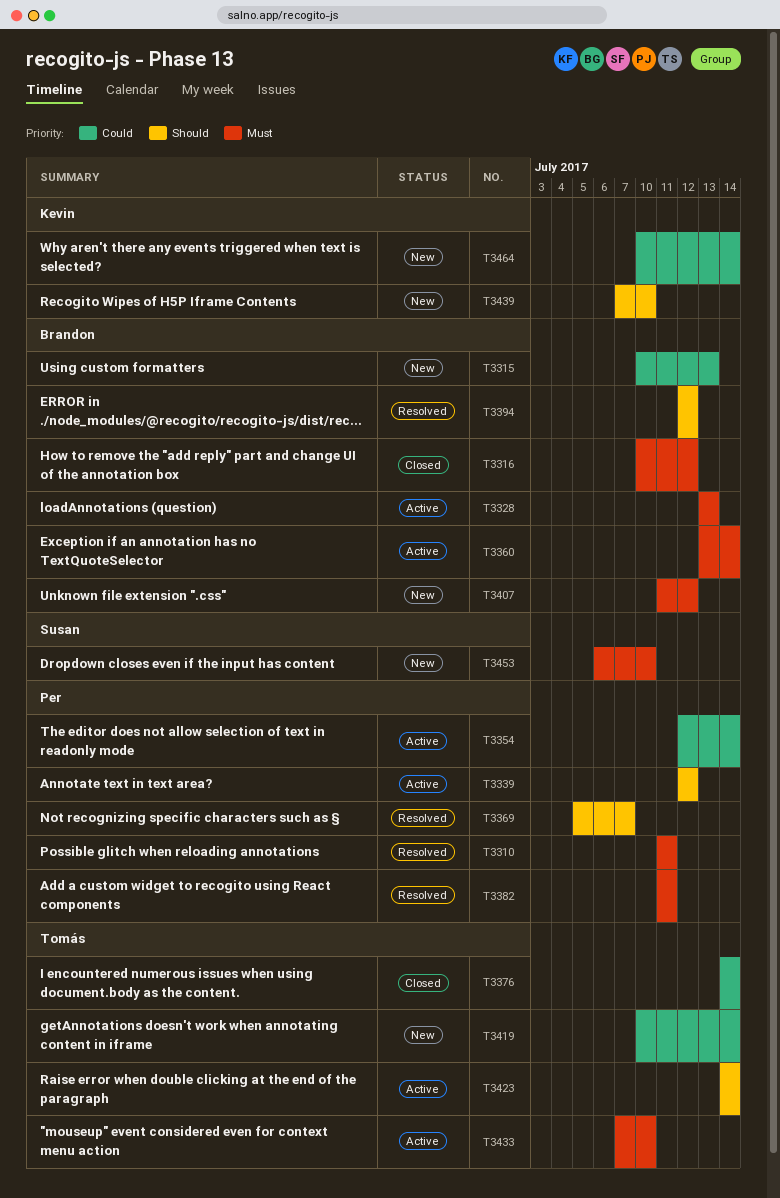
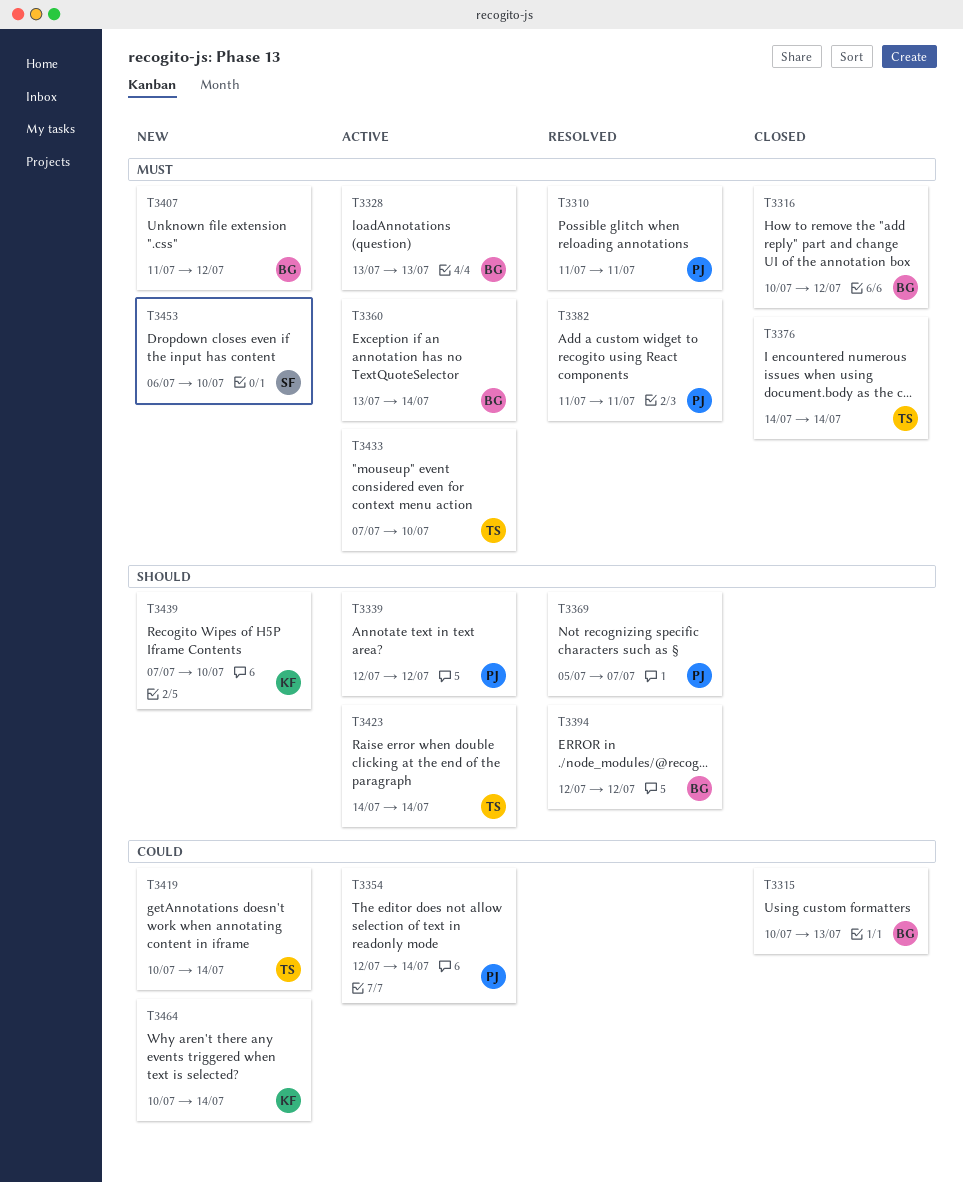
T3315, status: New -> Closed
T3376, priority: Could -> Must

